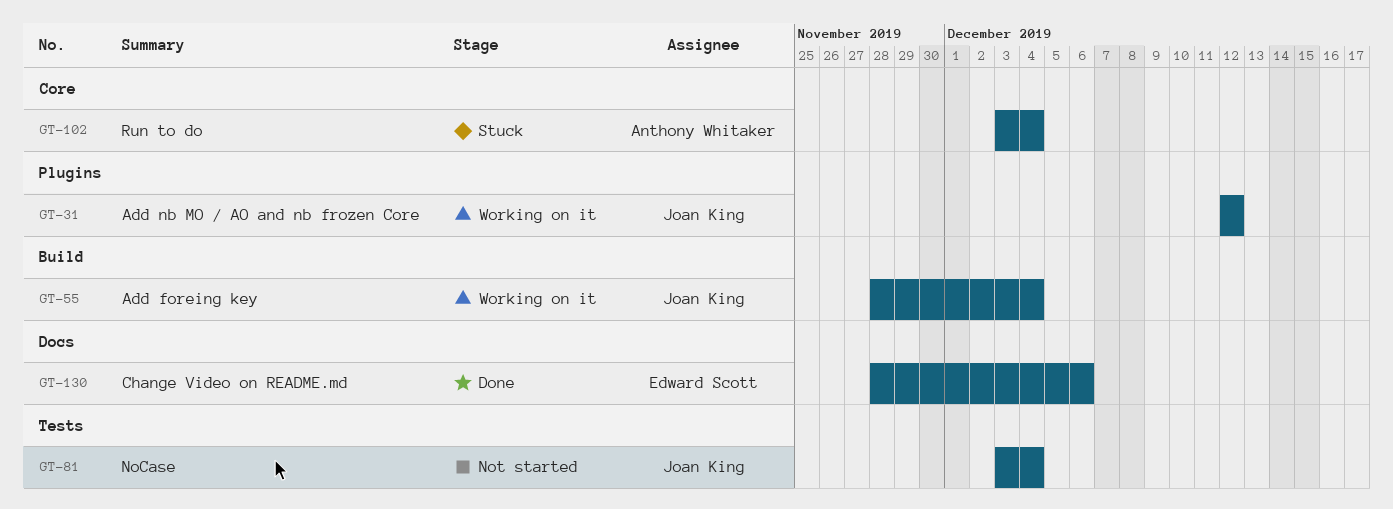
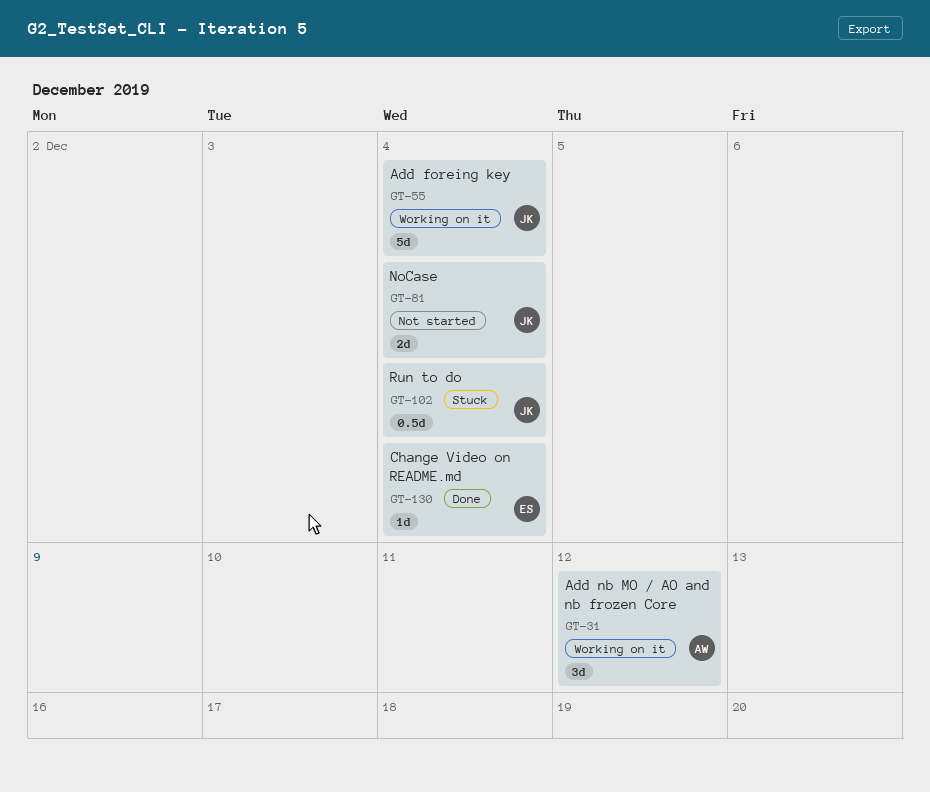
GT-31, owner: Joan King -> Anthony Whitaker
GT-102, owner: Anthony Whitaker -> Joan King
GT-130, due: Dec 6 -> Dec 4

